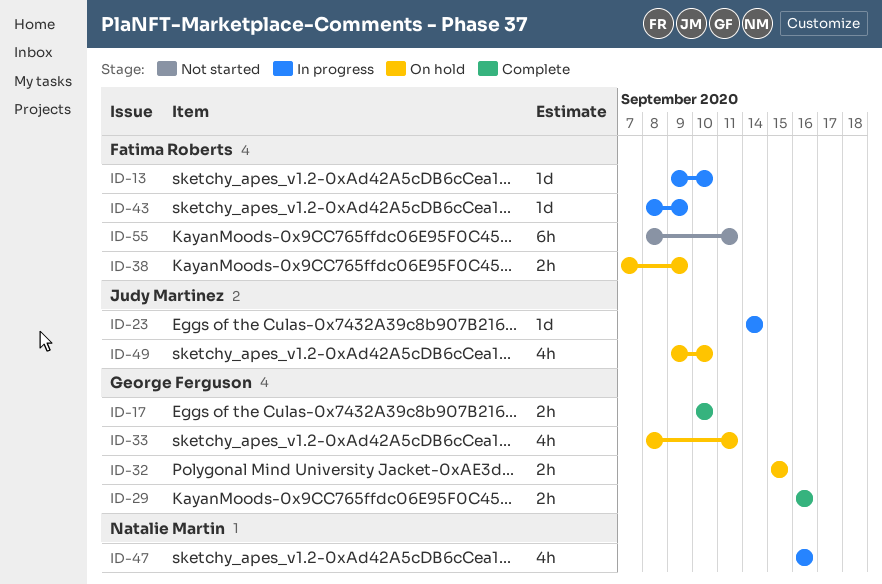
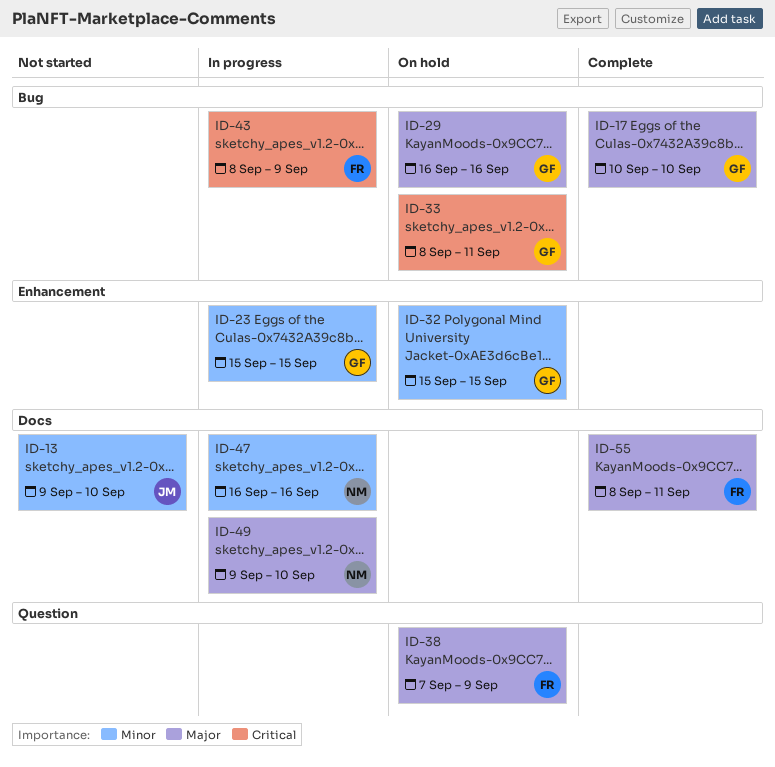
ID-13, status: In progress -> Not started
ID-13, owner: Fatima Roberts -> Judy Martinez
ID-23, owner: Judy Martinez -> George Ferguson
ID-23, start: Sep 14 -> Sep 15
ID-23, due: Sep 14 -> Sep 15
ID-29, status: Complete -> On hold
ID-49, status: On hold -> In progress
ID-49, owner: Judy Martinez -> Natalie Martin
ID-55, status: Not started -> Complete

